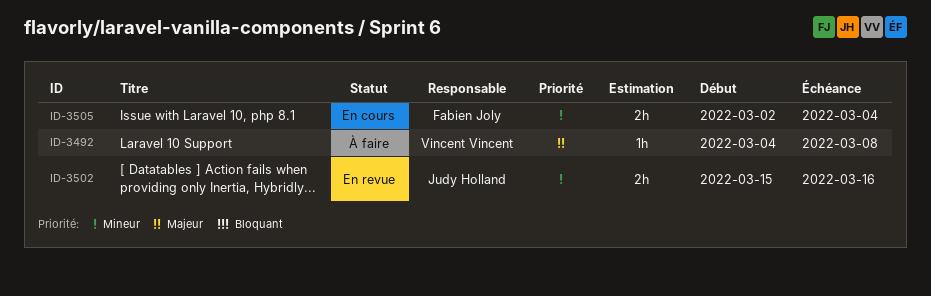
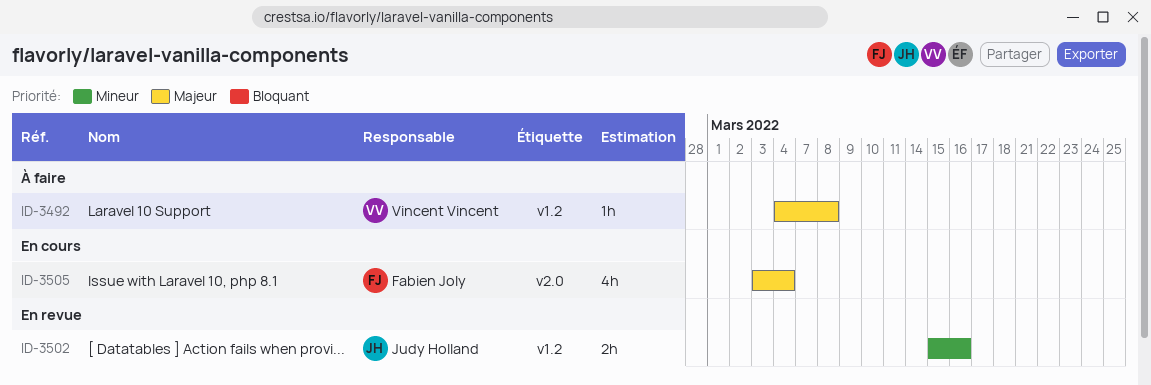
ID-3505, priority: Mineur -> Majeur
ID-3505, estimate: 2h -> 4h
ID-3505, start: Mar 2 -> Mar 3

